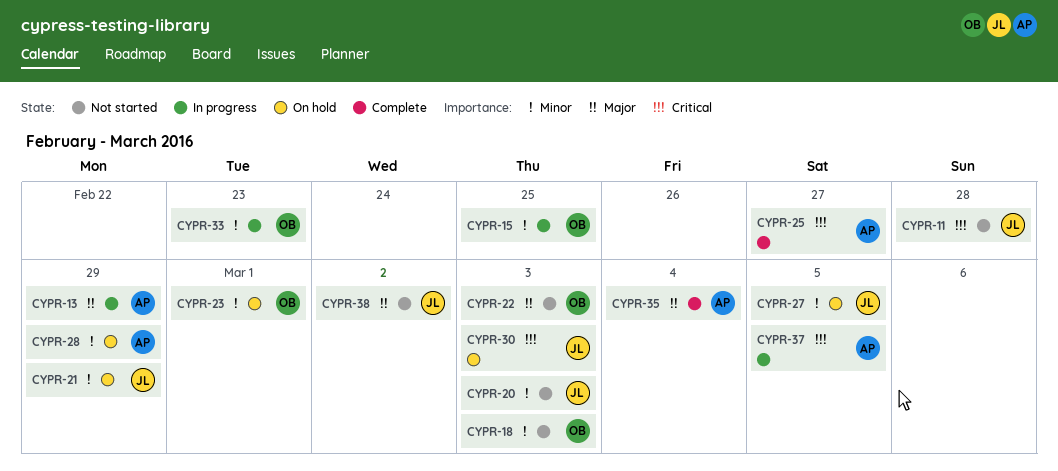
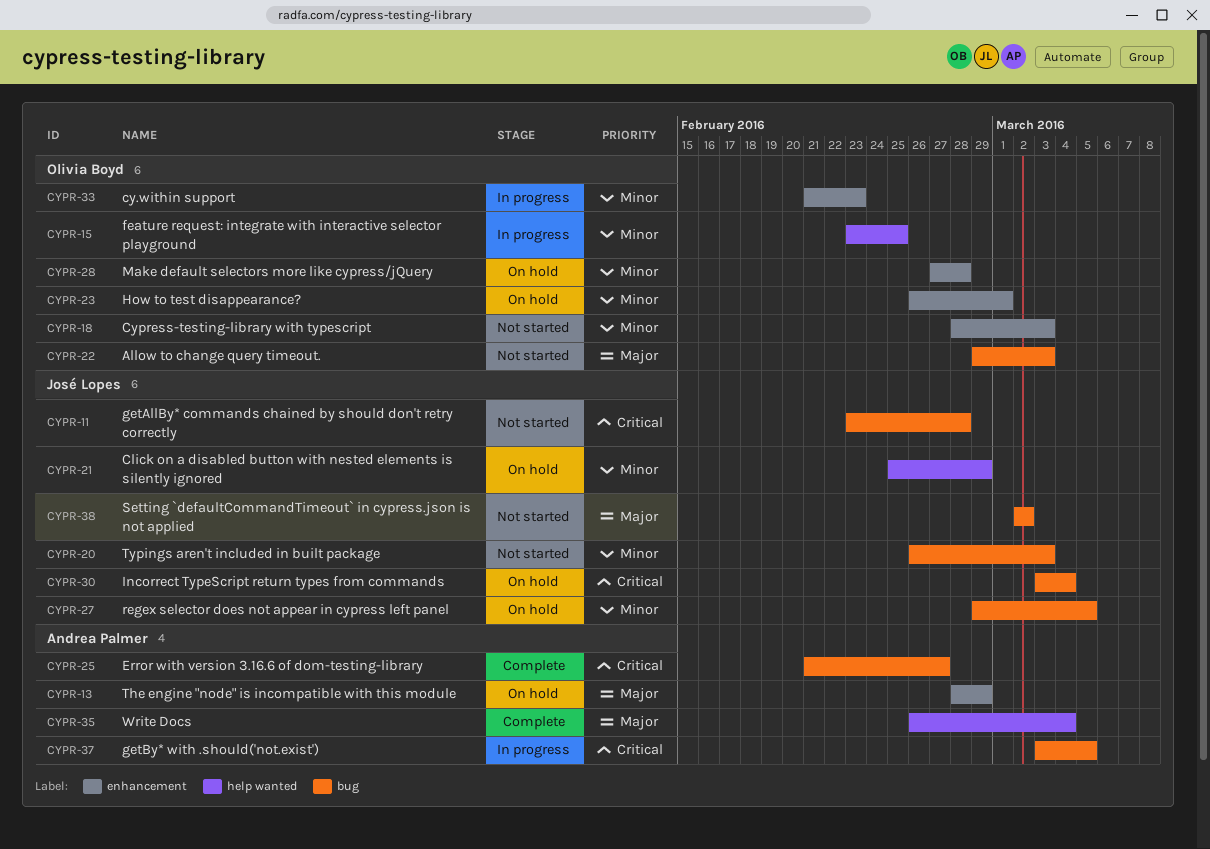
CYPR-13, status: In progress -> On hold
CYPR-28, owner: Andrea Palmer -> Olivia Boyd
CYPR-28, due: Feb 29 -> Feb 28
CYPR-30, due: Mar 3 -> Mar 4

